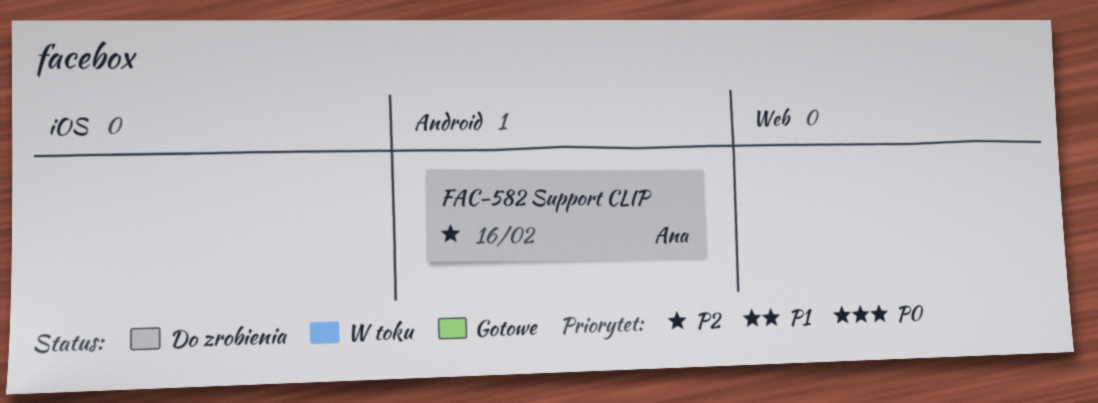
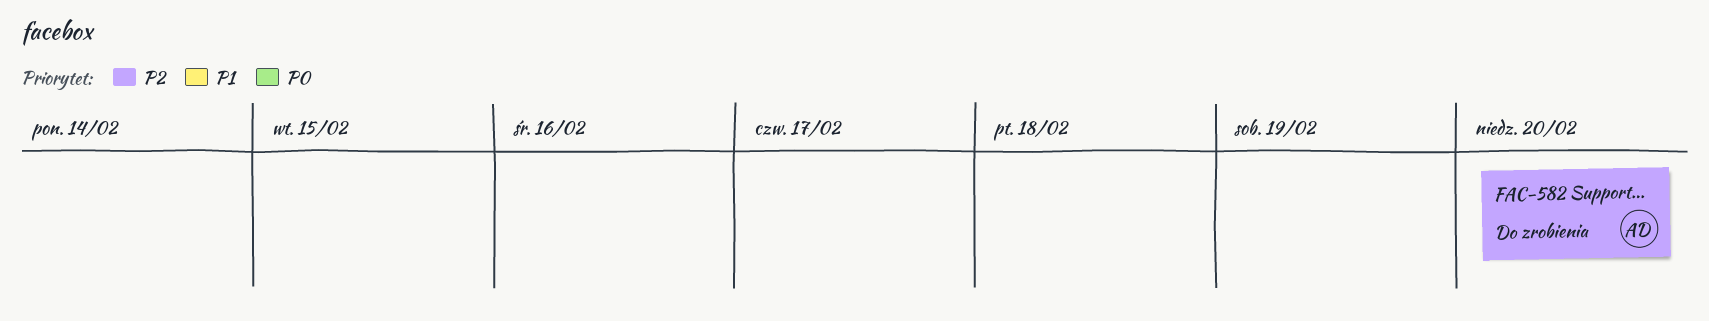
FAC-582, due: Feb 16 -> Feb 20

